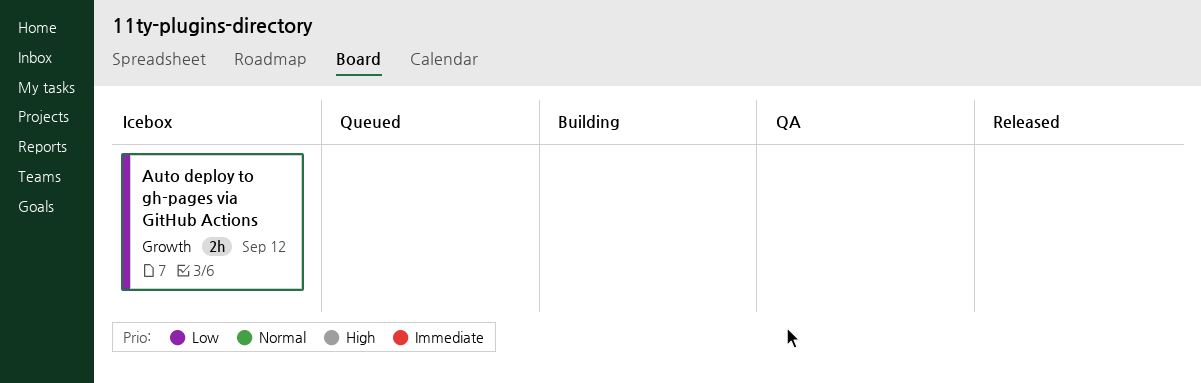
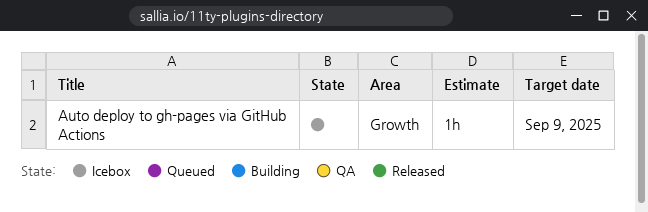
Auto deploy to gh-pages via GitHub Actions, estimate: 2h -> 1h
Auto deploy to gh-pages via GitHub Actions, due: Sep 12 -> Sep 9

